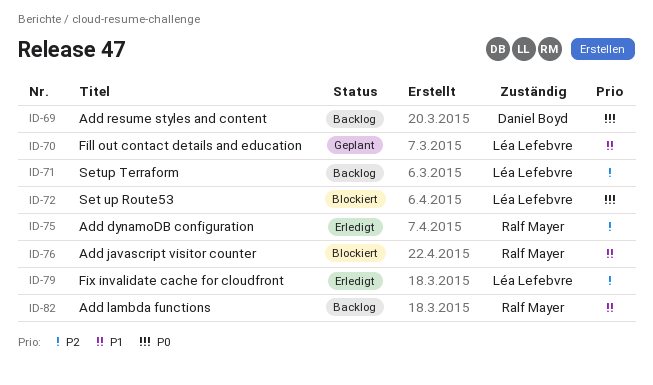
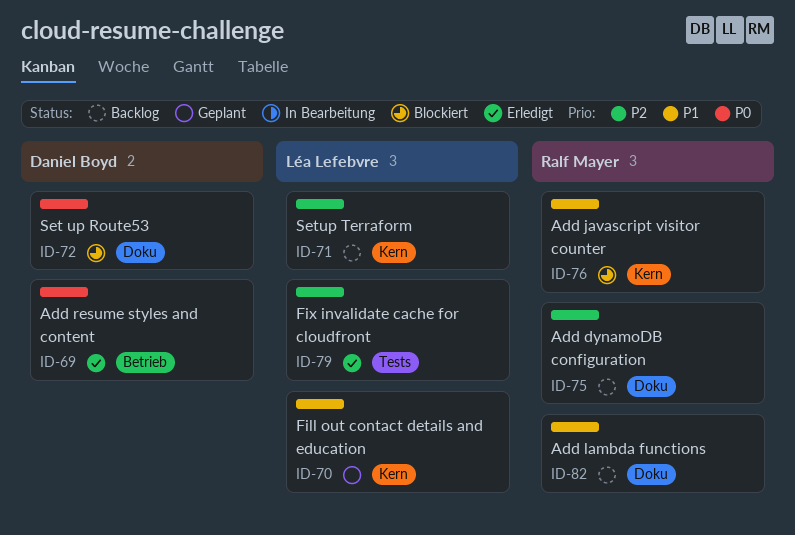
ID-69, status: Backlog -> Erledigt
ID-72, owner: Léa Lefebvre -> Daniel Boyd
ID-75, status: Erledigt -> Backlog

